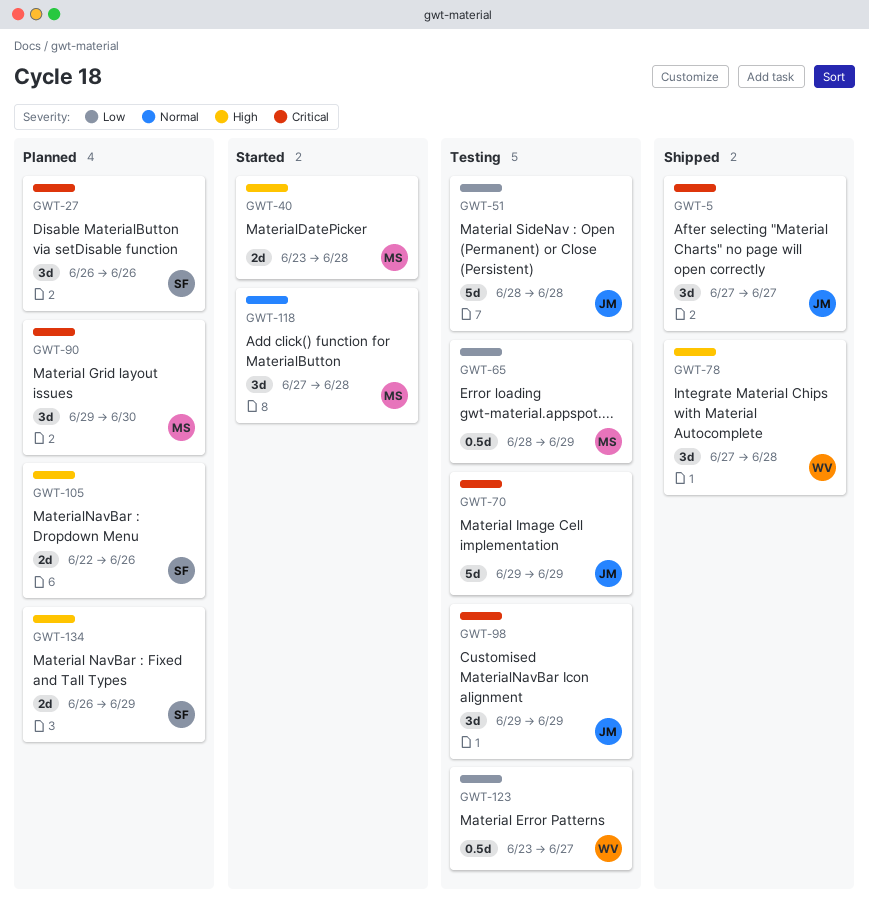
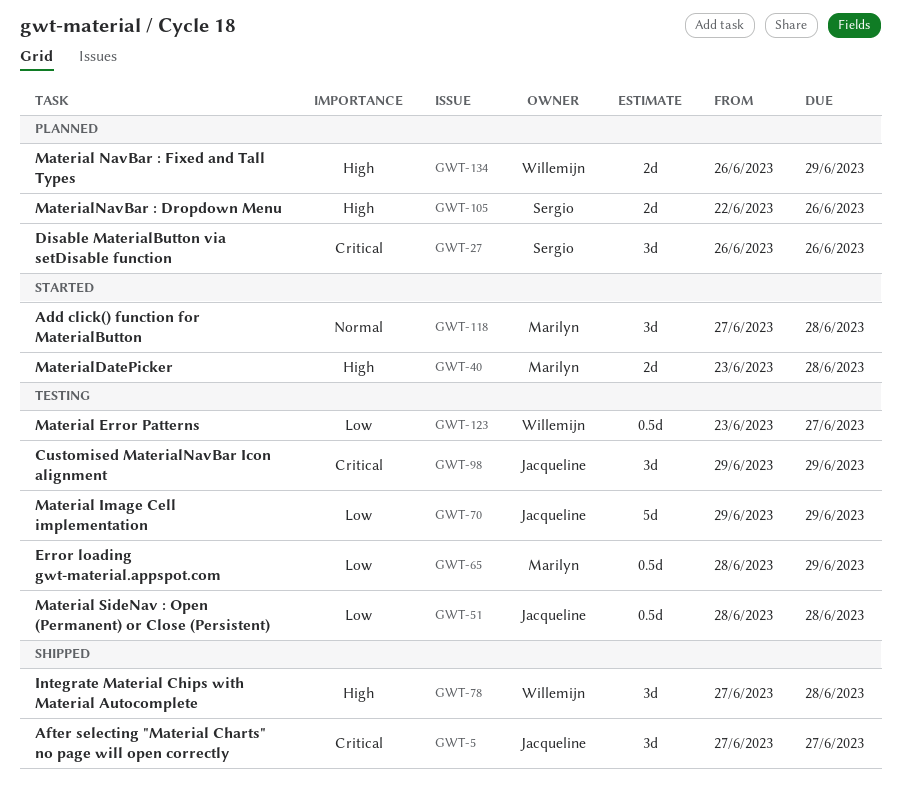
GWT-51, estimate: 5d -> 0.5d
GWT-70, priority: Critical -> Low
GWT-90: present -> none
GWT-134, owner: Sergio -> Willemijn

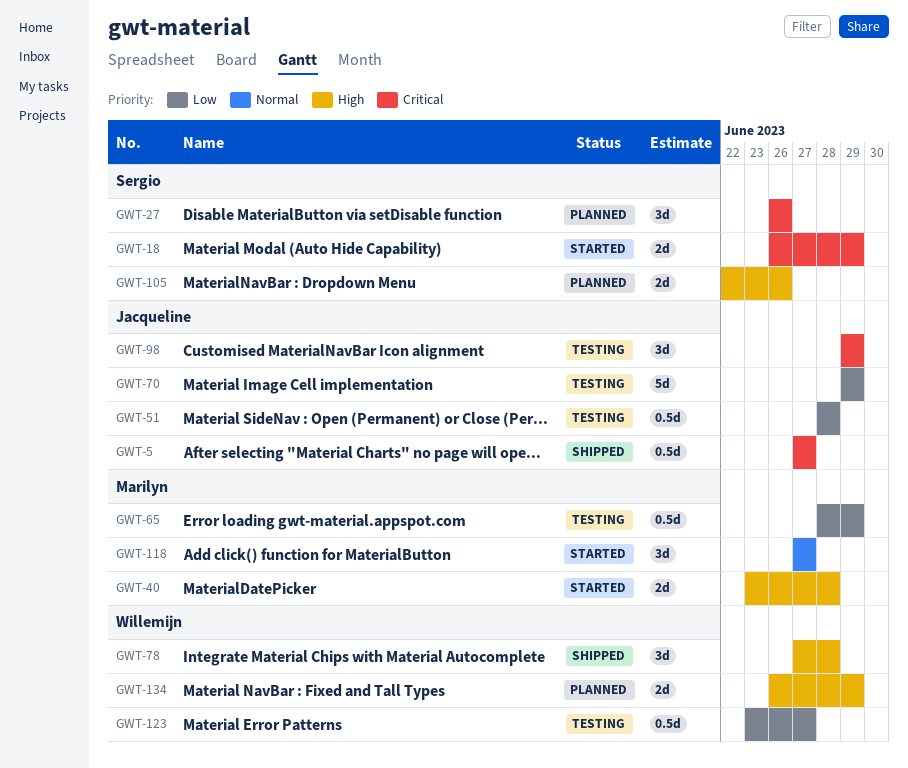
GWT-5, estimate: 3d -> 0.5d
GWT-18: none -> present
GWT-118, due: Jun 28 -> Jun 27

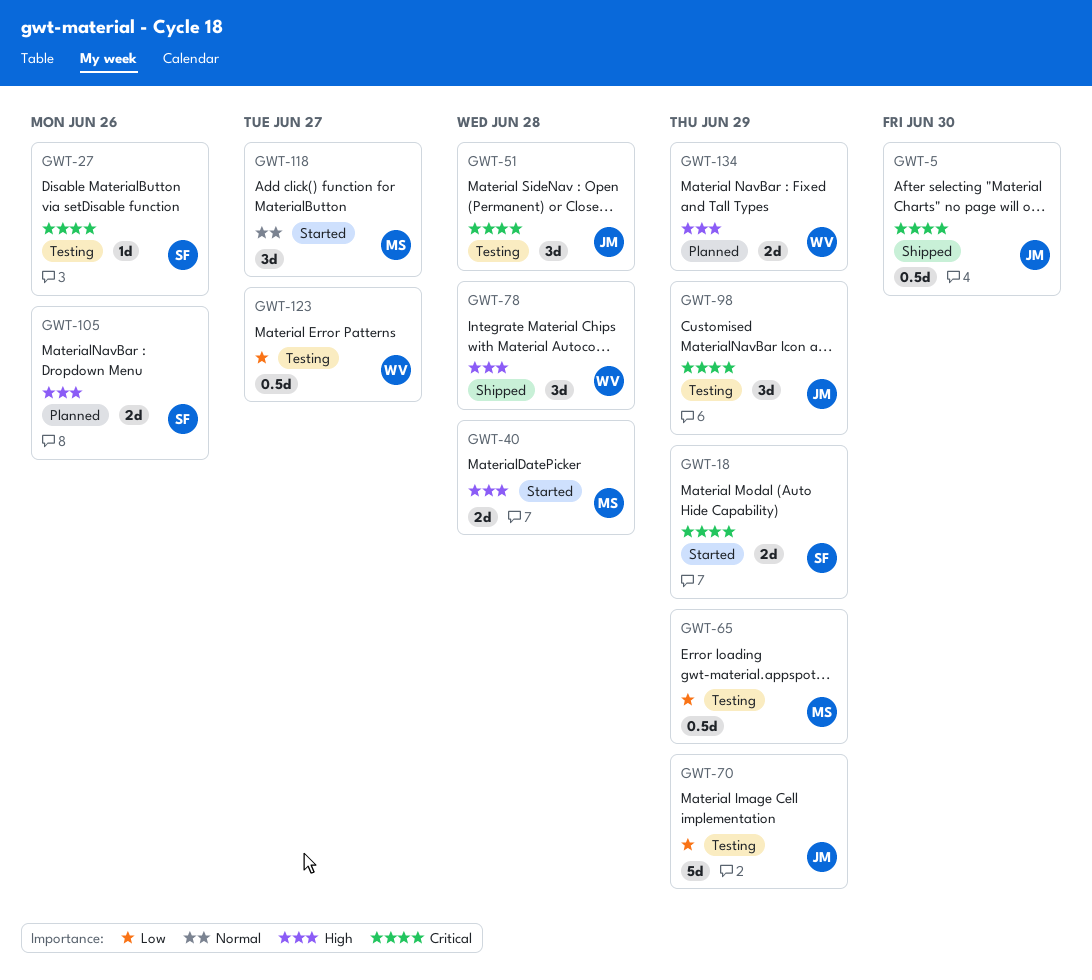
GWT-5, due: Jun 27 -> Jun 30
GWT-27, status: Planned -> Testing
GWT-27, estimate: 3d -> 1d
GWT-51, priority: Low -> Critical
GWT-51, estimate: 0.5d -> 3d

